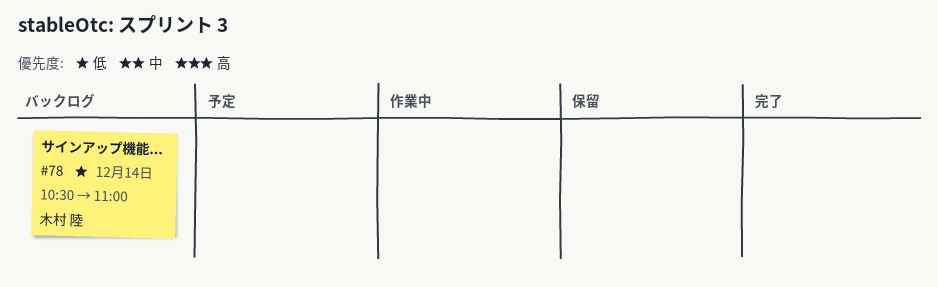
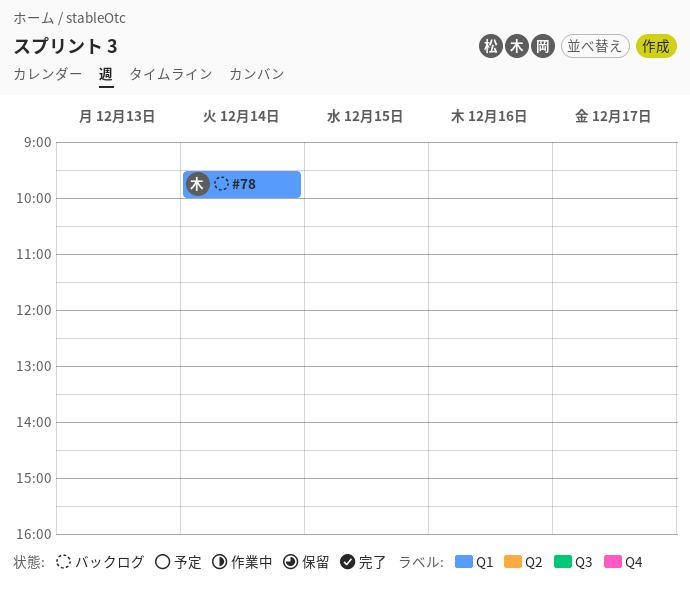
#78, begins: 10:30 -> 09:30
#78, ends: 11:00 -> 10:00

